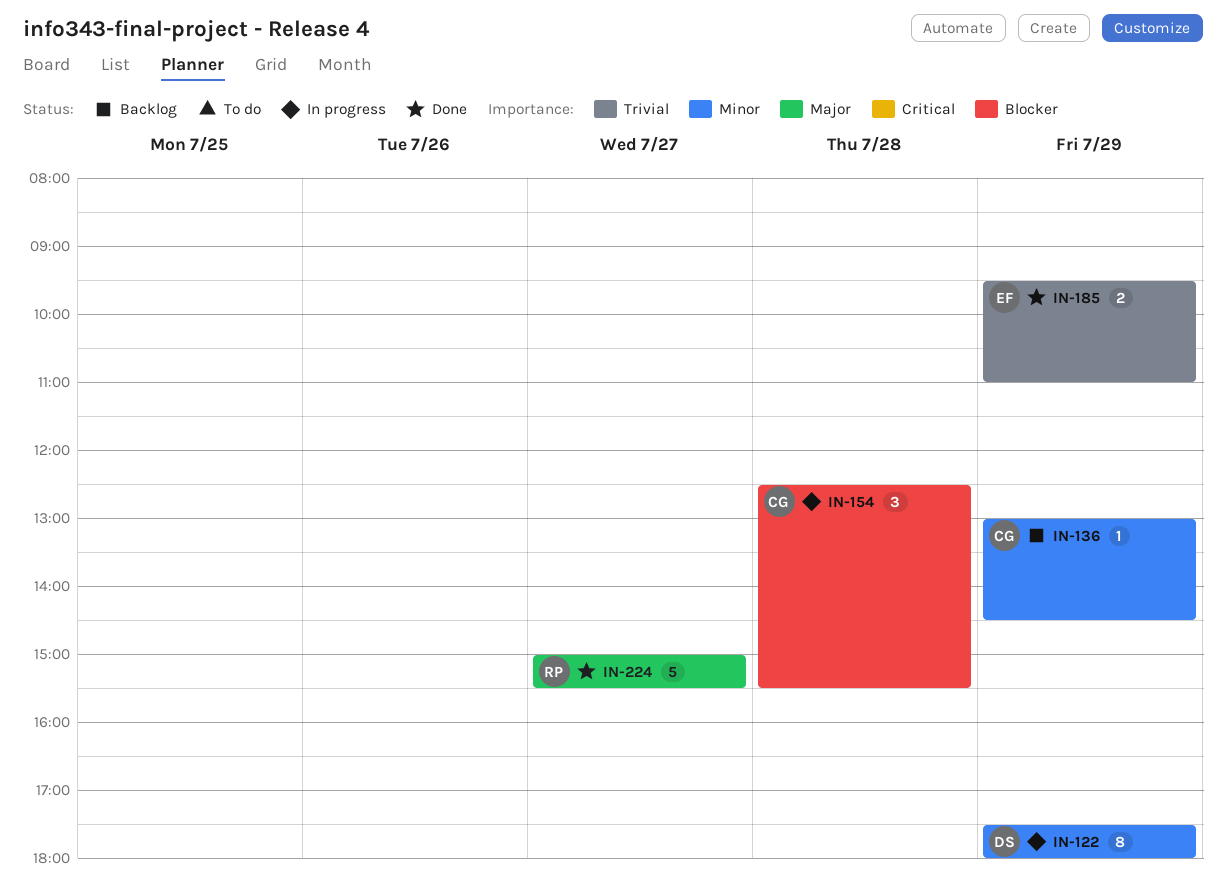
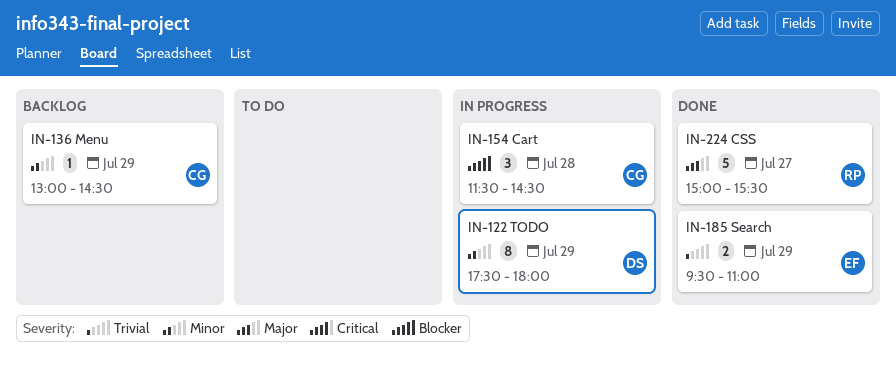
IN-154, begins: 12:30 -> 11:30
IN-154, ends: 15:30 -> 14:30

